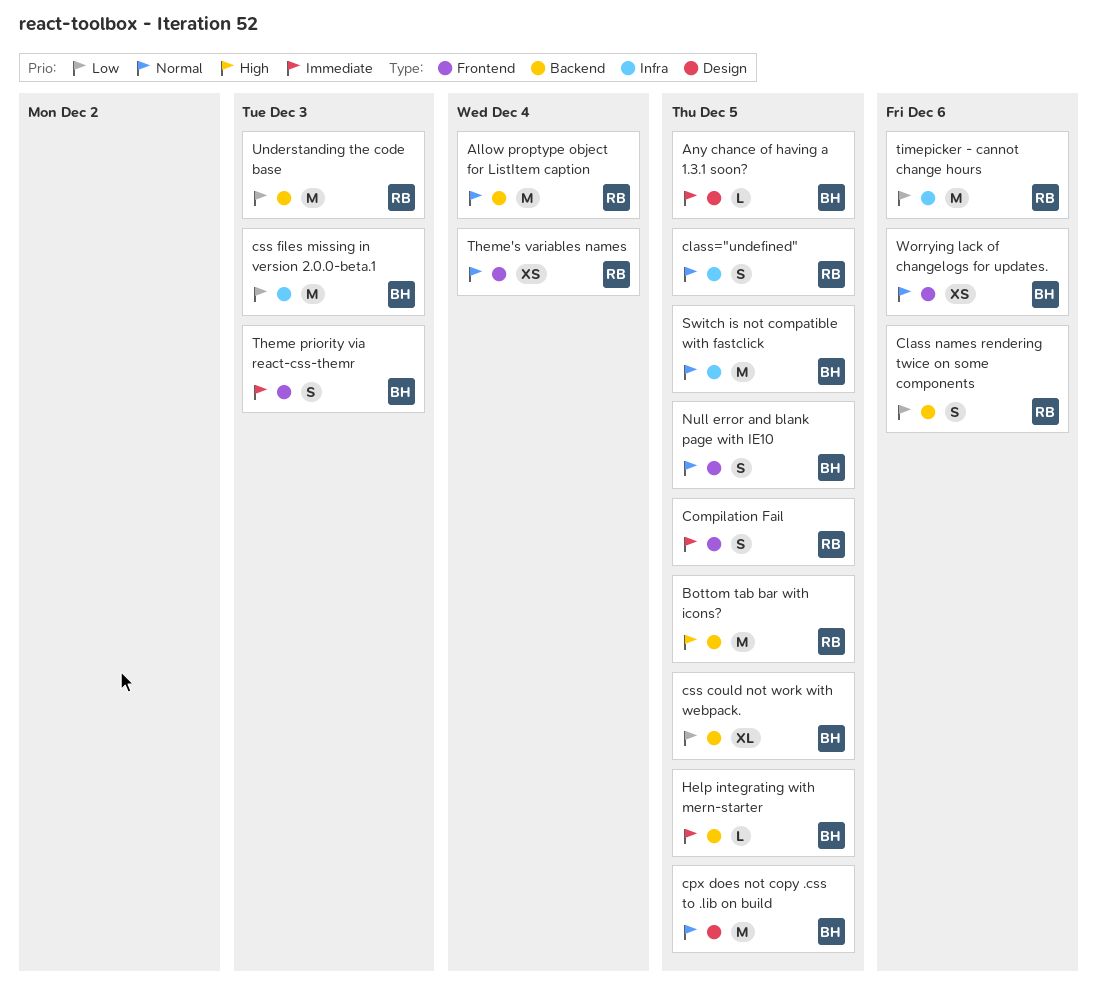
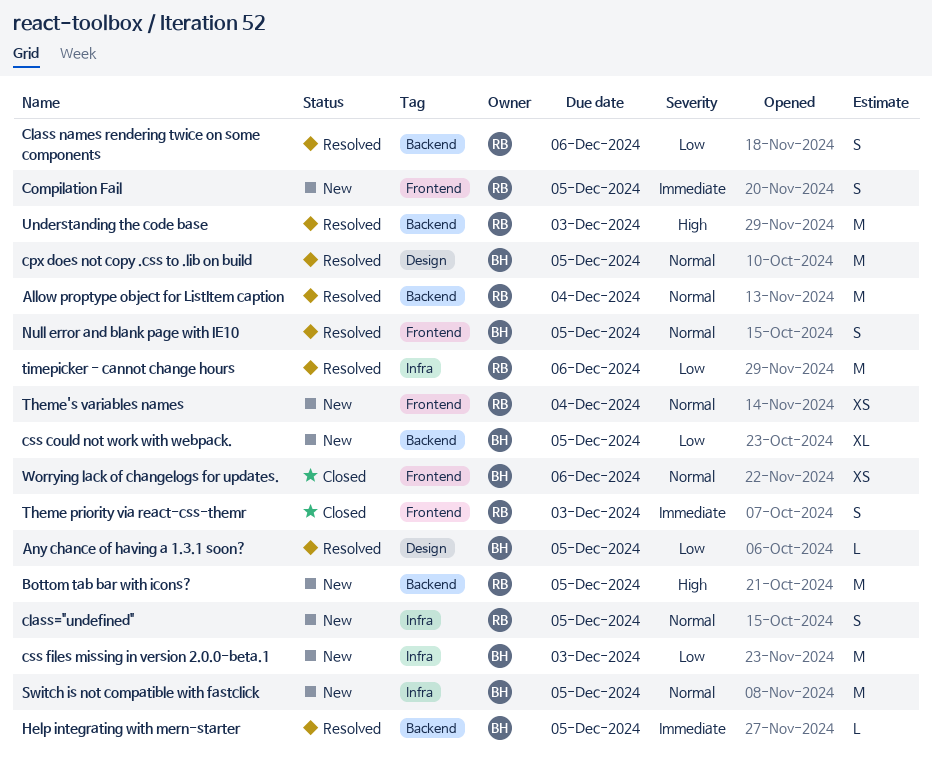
Any chance of having a 1.3.1 soon?, priority: Immediate -> Low
Theme priority via react-css-themr, owner: BH -> RB
Understanding the code base, priority: Low -> High

